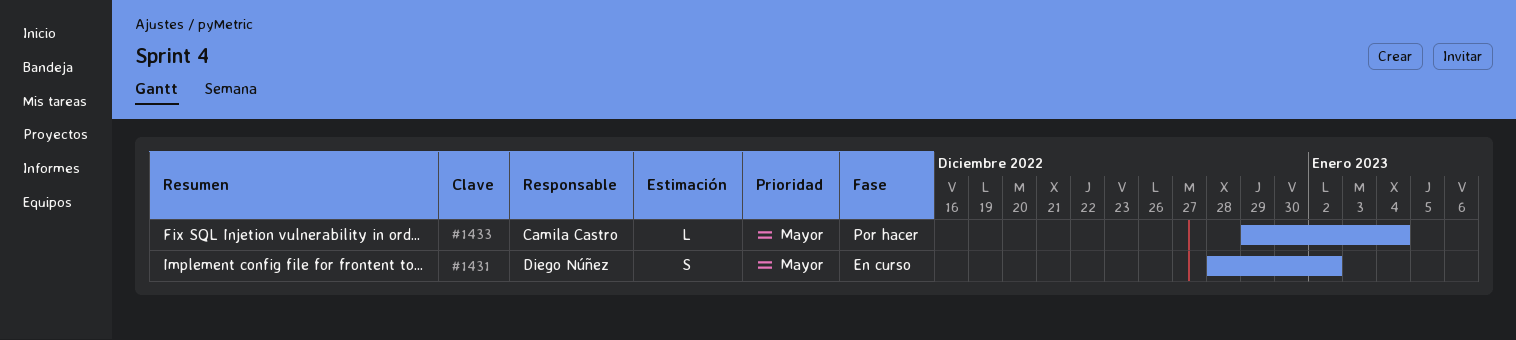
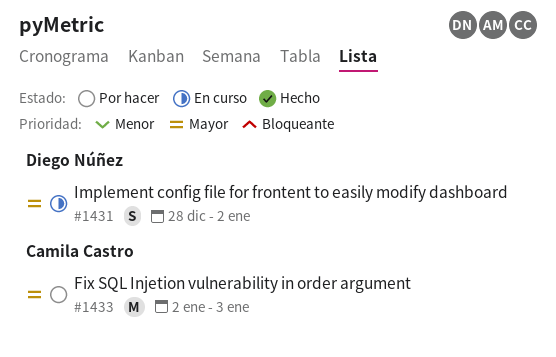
#1433, estimate: L -> M
#1433, start: Dec 29 -> Jan 2
#1433, due: Jan 4 -> Jan 3

